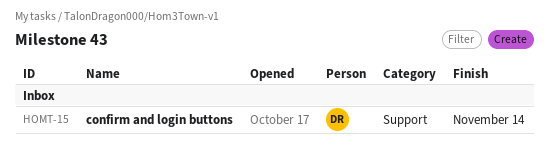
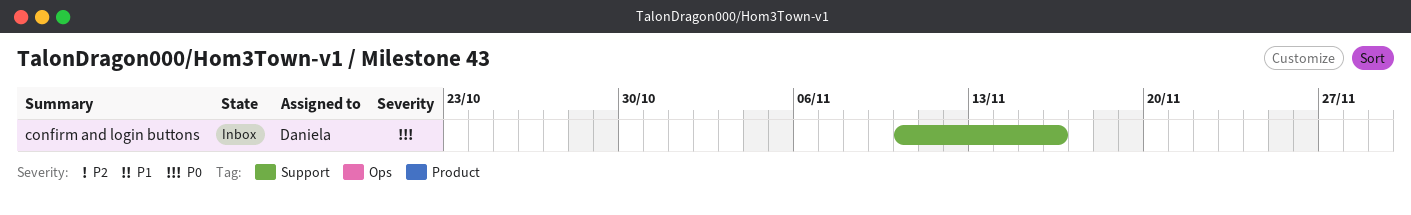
confirm and login buttons, due: Nov 14 -> Nov 16

